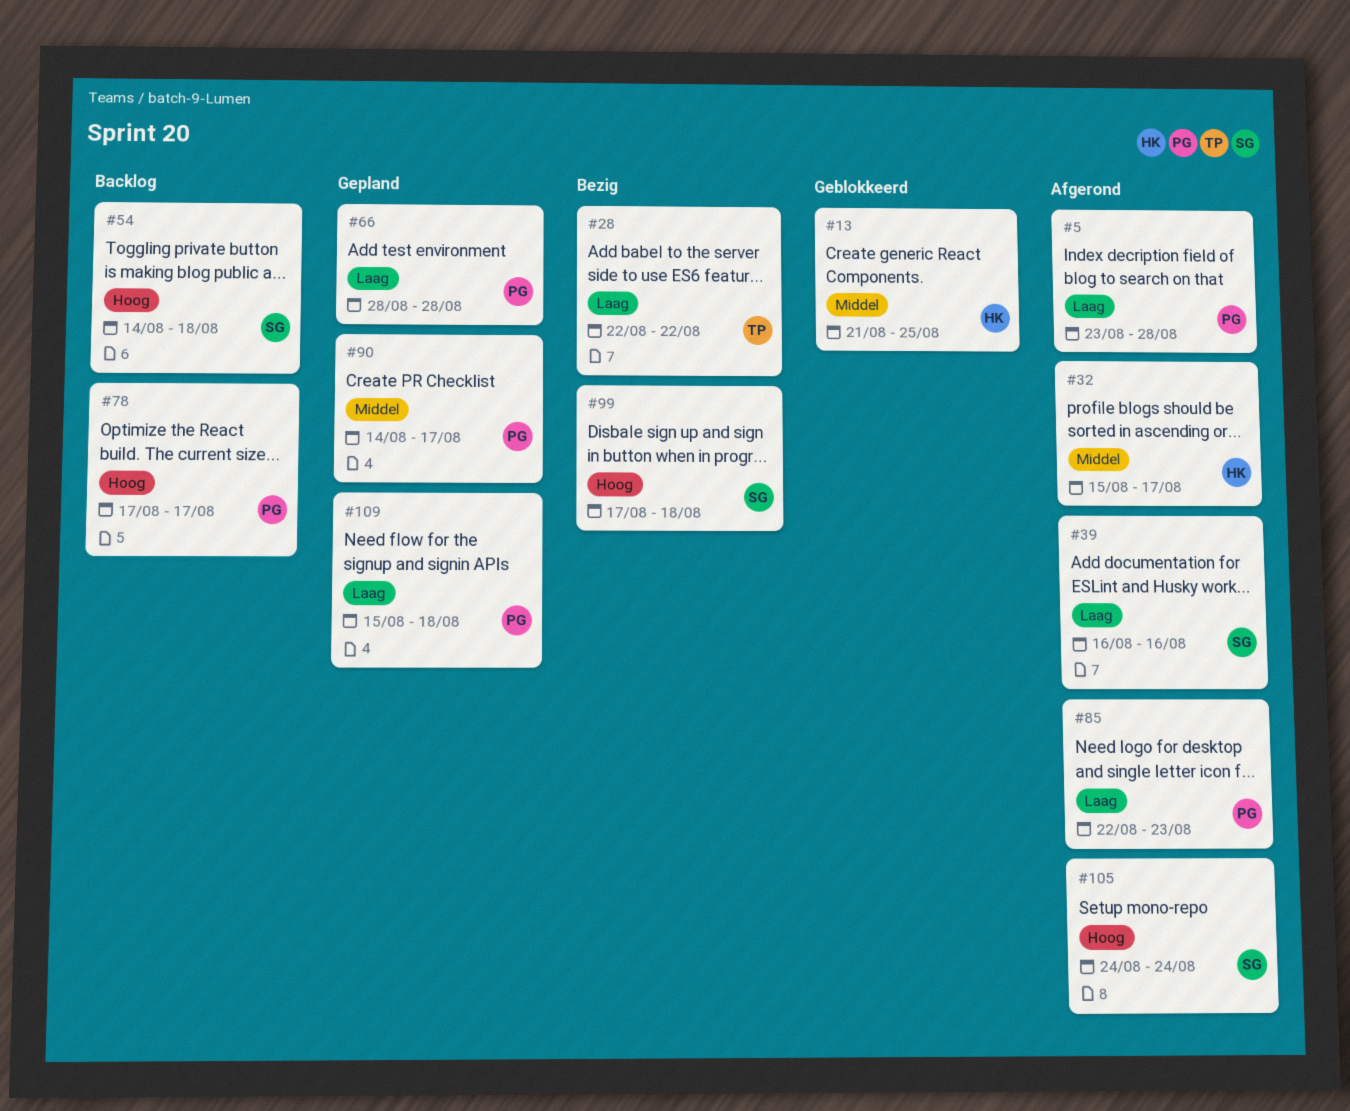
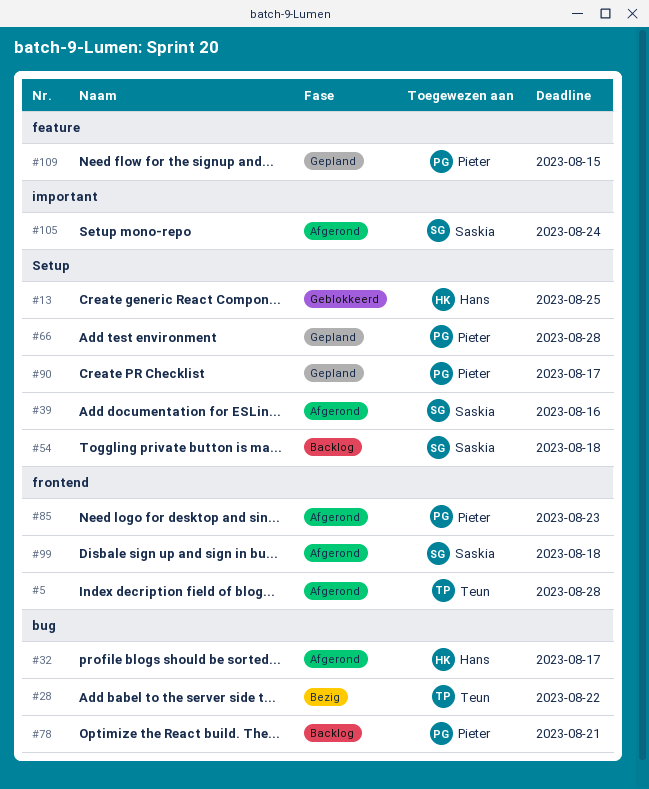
#5, owner: Pieter -> Teun
#78, due: Aug 17 -> Aug 21
#99, status: Bezig -> Afgerond
#109, due: Aug 18 -> Aug 15

